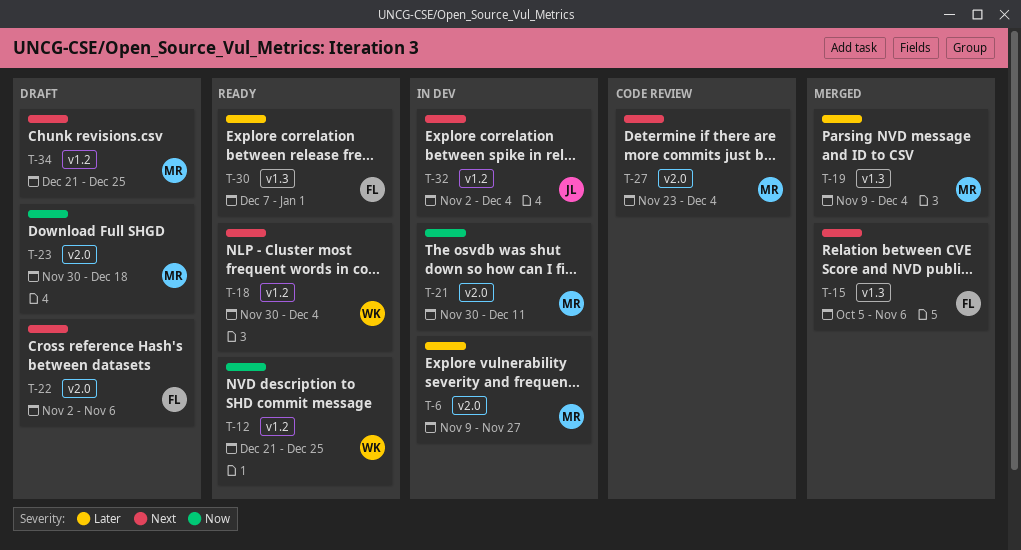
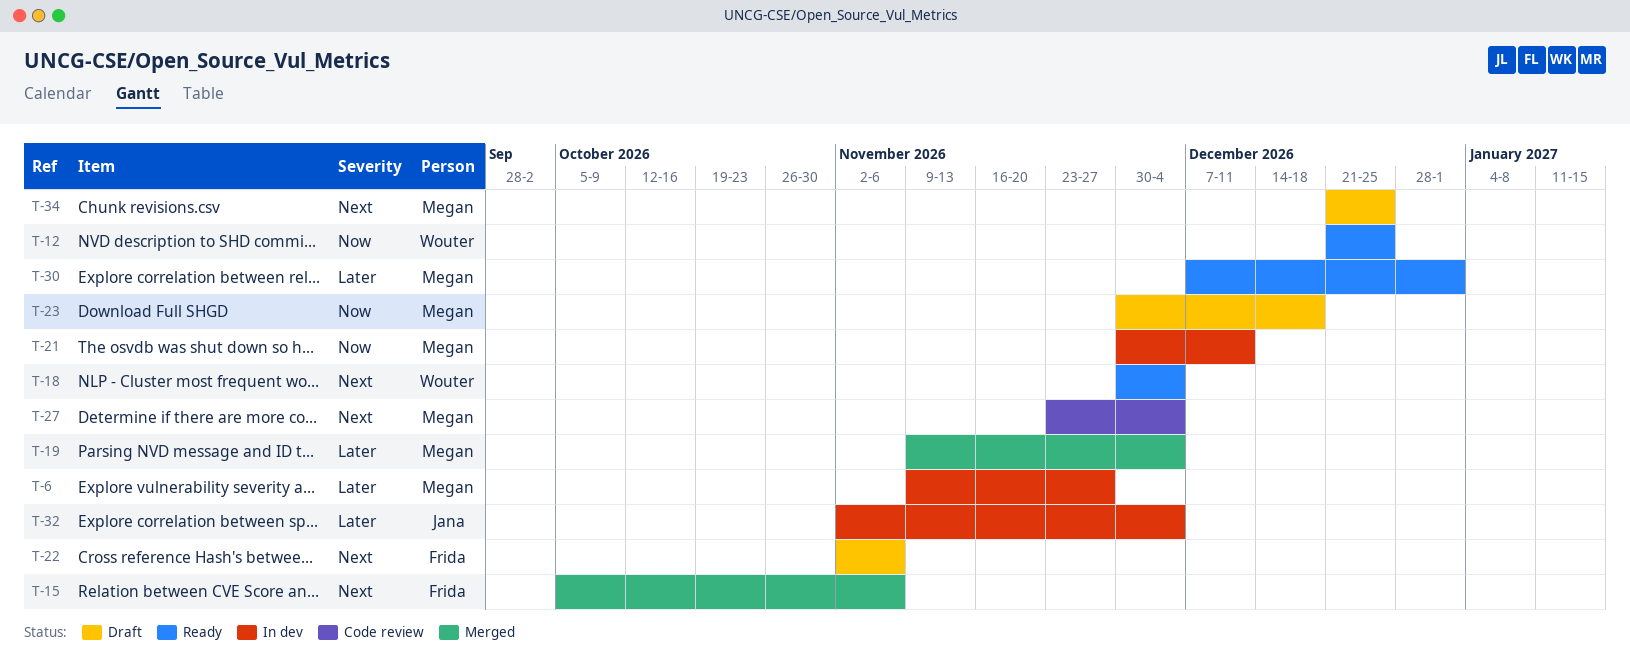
T-30, owner: Frida -> Megan
T-32, priority: Next -> Later

